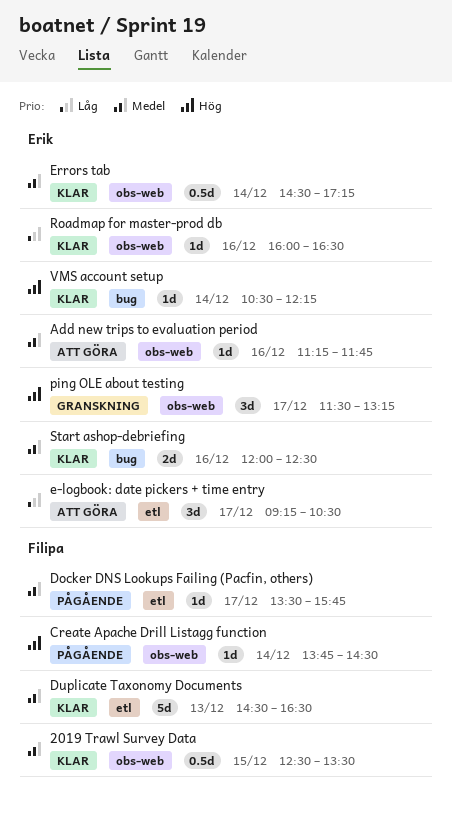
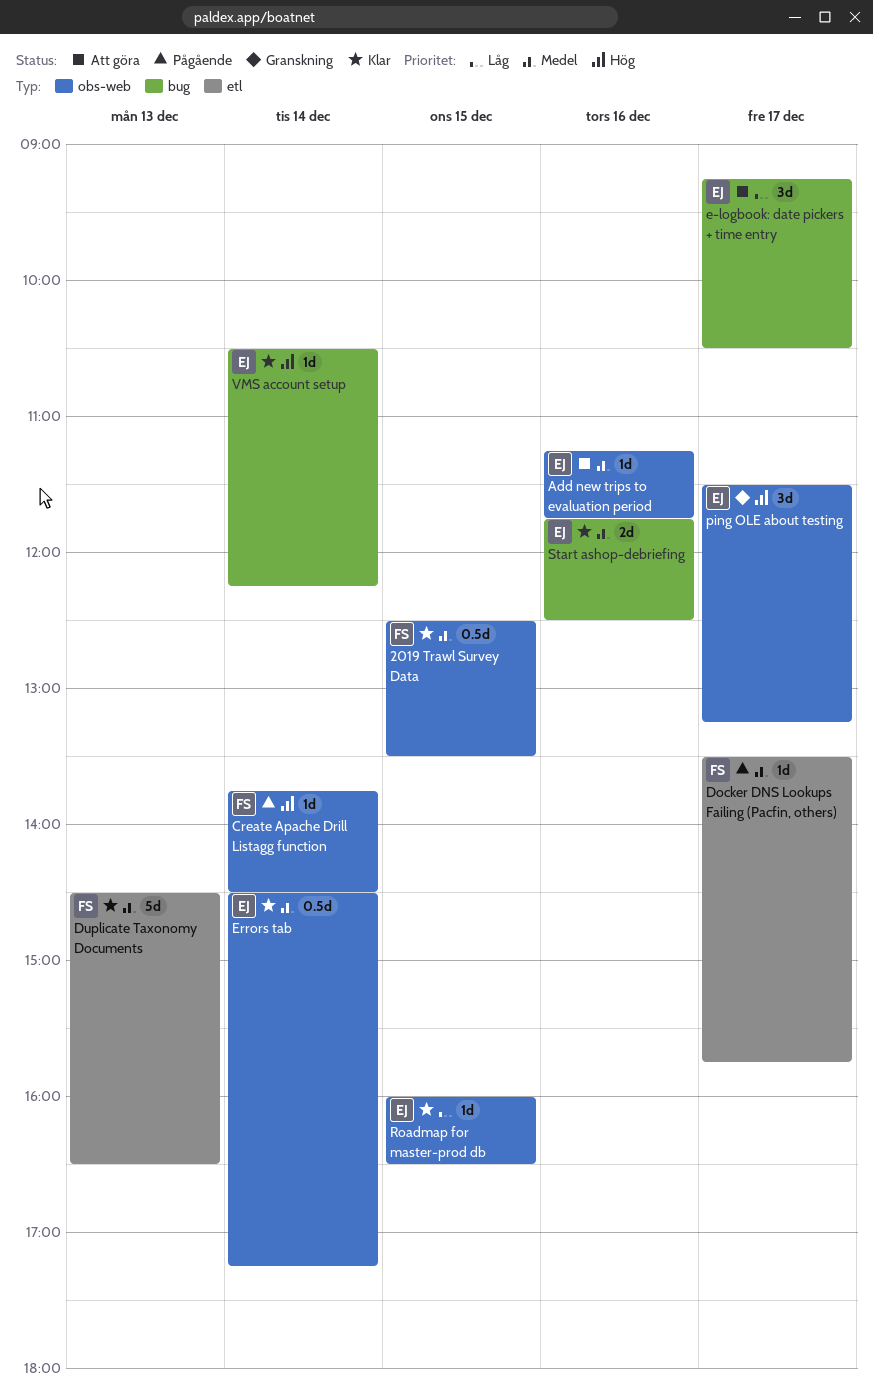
e-logbook: date pickers + time entry, label: etl -> bug
Roadmap for master-prod db, day: Dec 16 -> Dec 15
Start ashop-debriefing, begins: 12:00 -> 11:45

